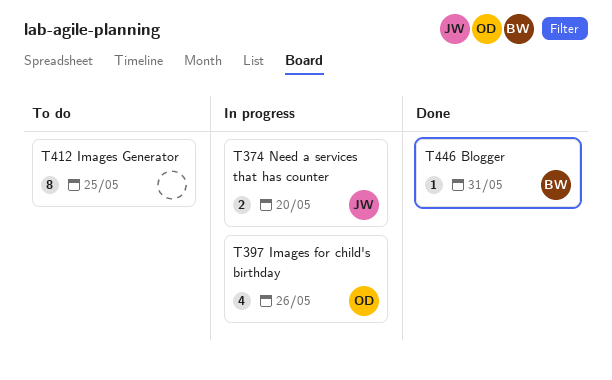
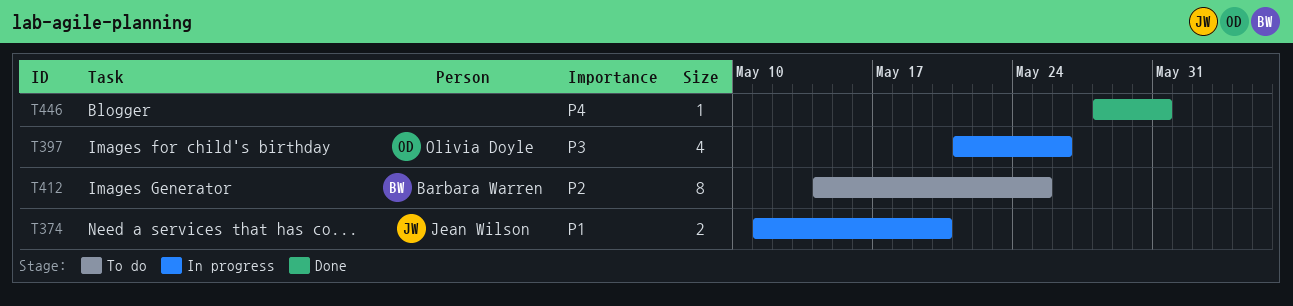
T412, owner: none -> Barbara Warren
T446, owner: Barbara Warren -> none

